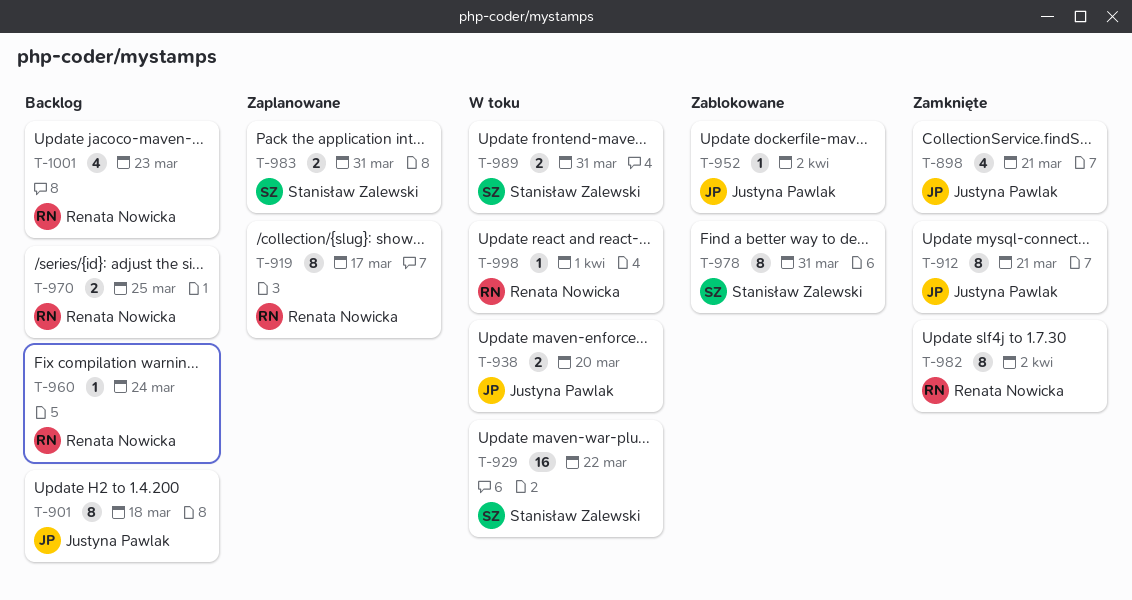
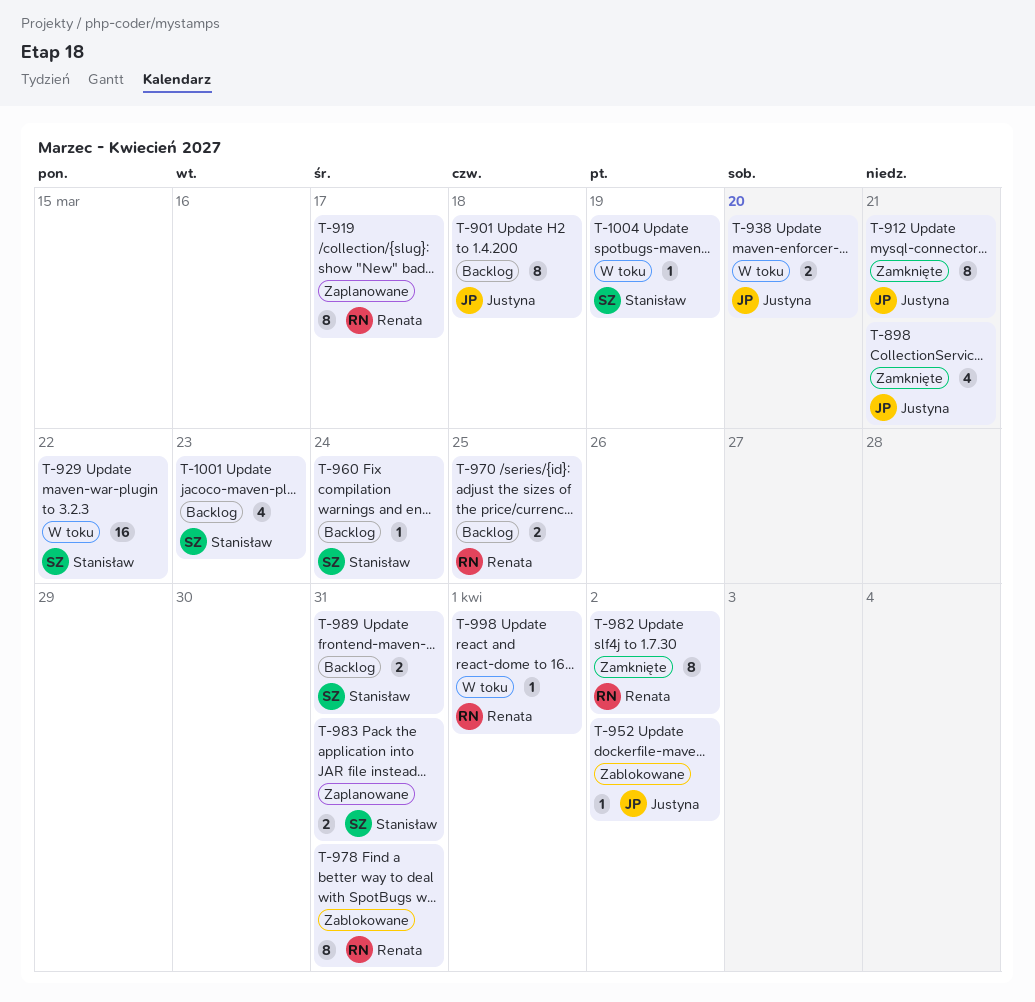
T-960, owner: Renata Nowicka -> Stanisław Zalewski
T-978, owner: Stanisław Zalewski -> Renata Nowicka
T-989, status: W toku -> Backlog
T-1001, owner: Renata Nowicka -> Stanisław Zalewski
T-1004: none -> present

